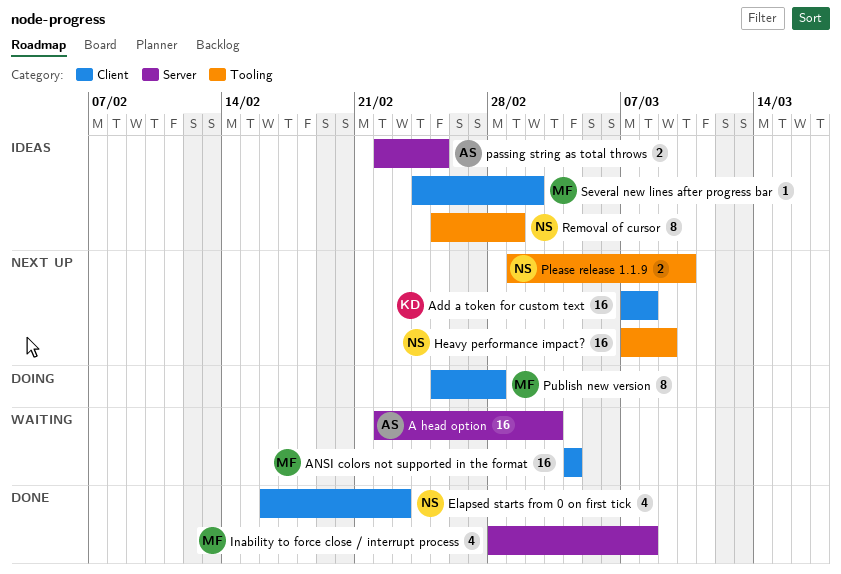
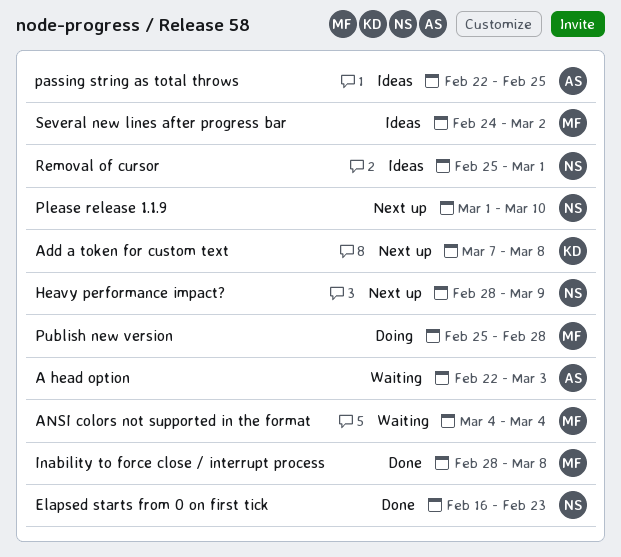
Heavy performance impact?, start: Mar 7 -> Feb 28

